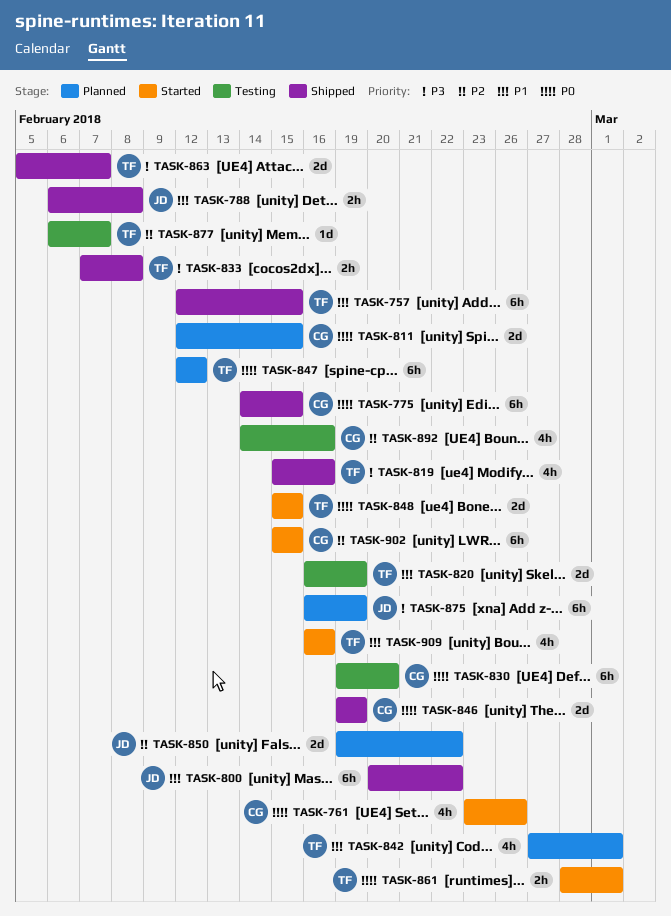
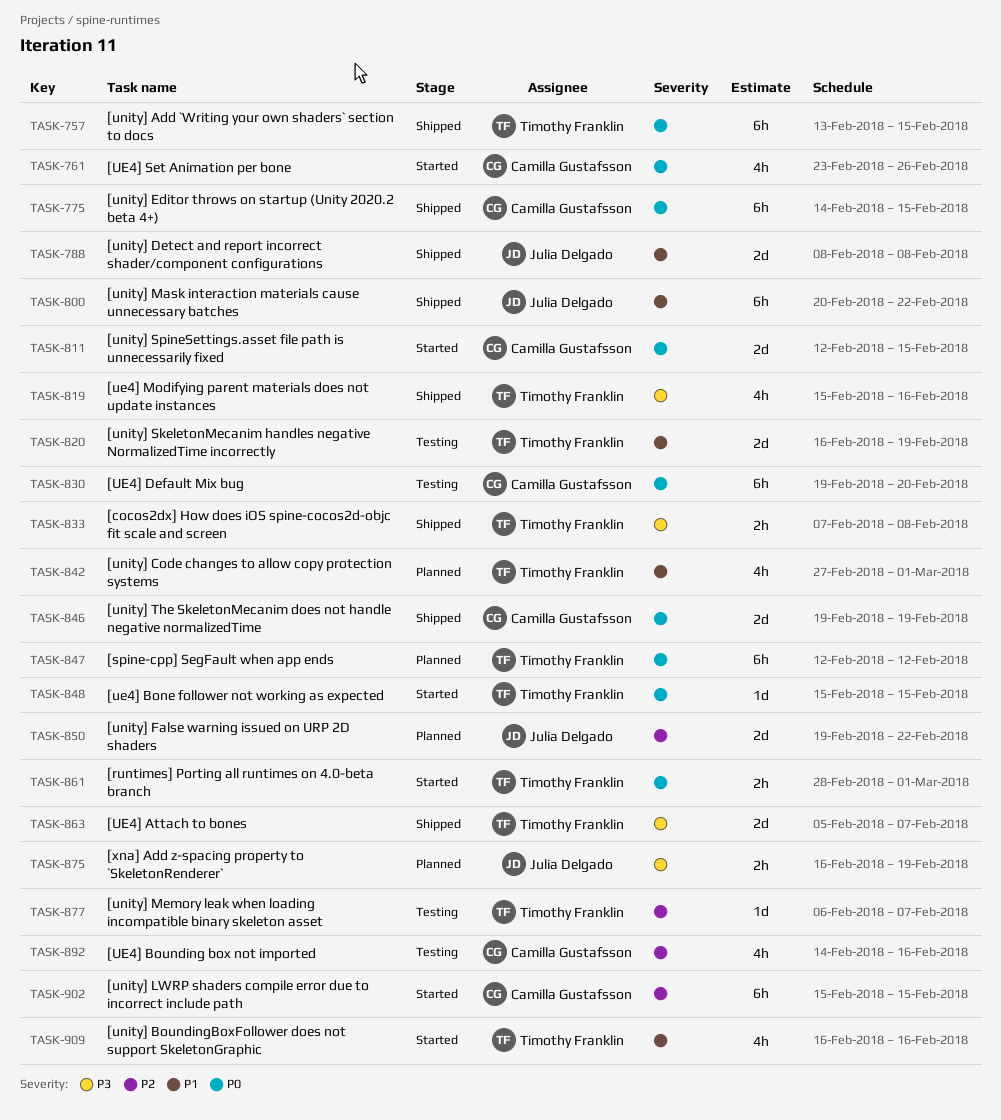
TASK-757, priority: P1 -> P0
TASK-757, start: Feb 12 -> Feb 13
TASK-788, estimate: 2h -> 2d
TASK-788, start: Feb 6 -> Feb 8
TASK-811, status: Planned -> Started
TASK-848, estimate: 2d -> 1d
TASK-875, estimate: 6h -> 2h

